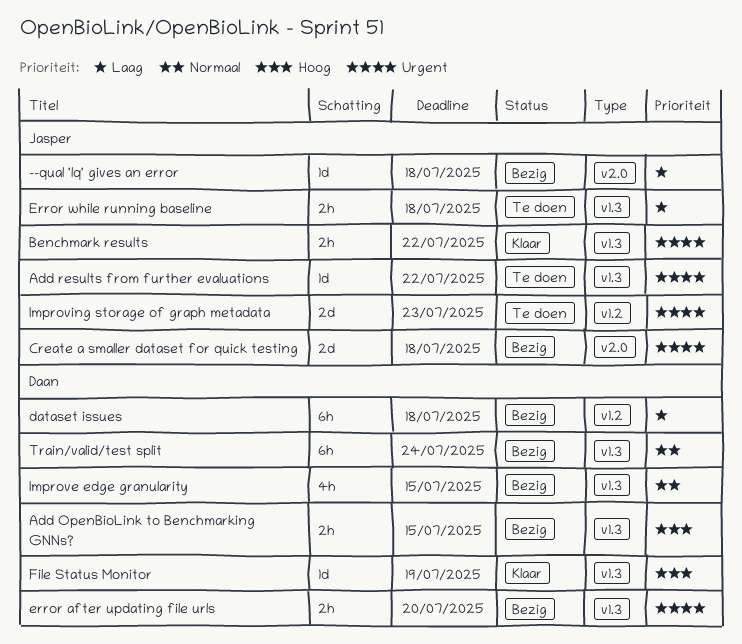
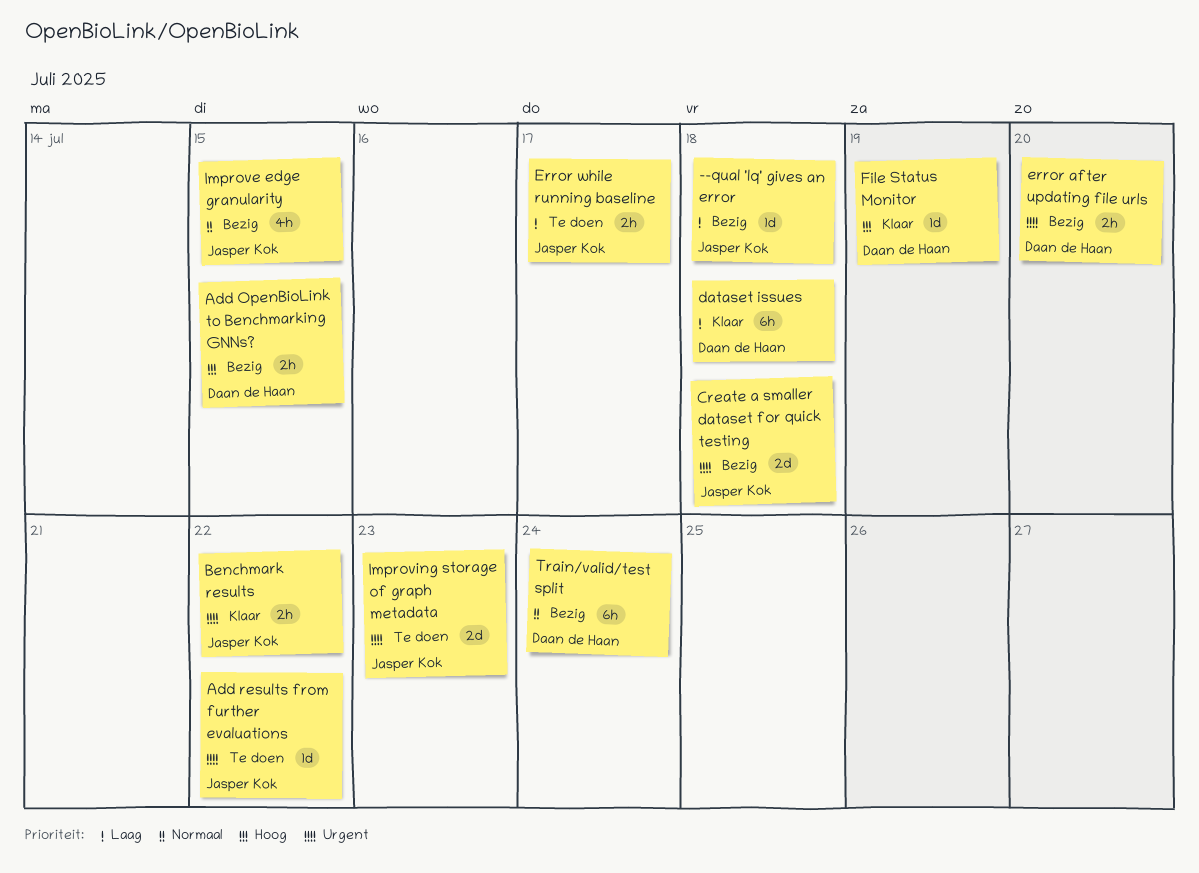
dataset issues, status: Bezig -> Klaar
Error while running baseline, due: Jul 18 -> Jul 17
Improve edge granularity, owner: Daan de Haan -> Jasper Kok

